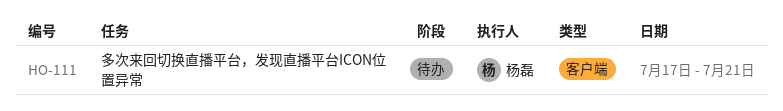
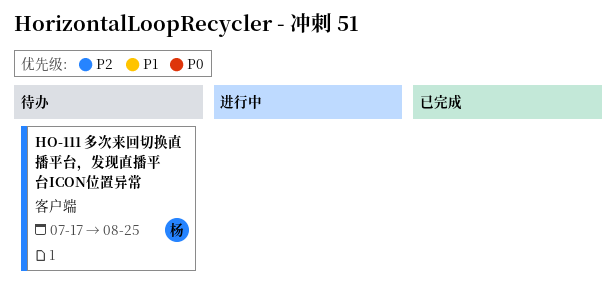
HO-111, due: Jul 21 -> Aug 25

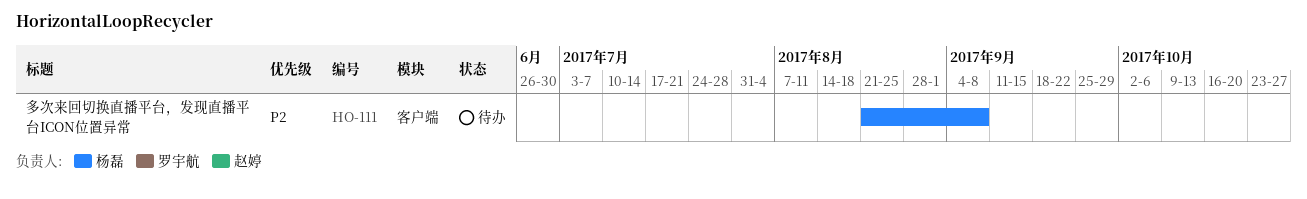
HO-111, start: Jul 17 -> Aug 21
HO-111, due: Aug 25 -> Sep 8

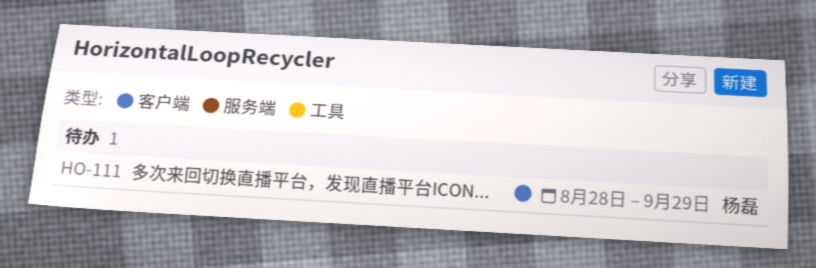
HO-111, start: Aug 21 -> Aug 28
HO-111, due: Sep 8 -> Sep 29

